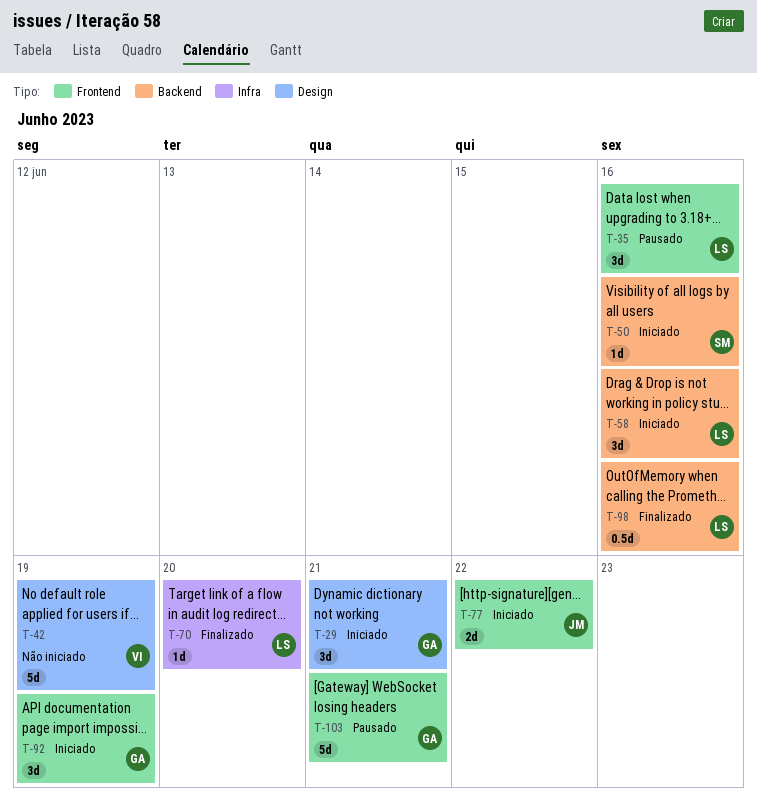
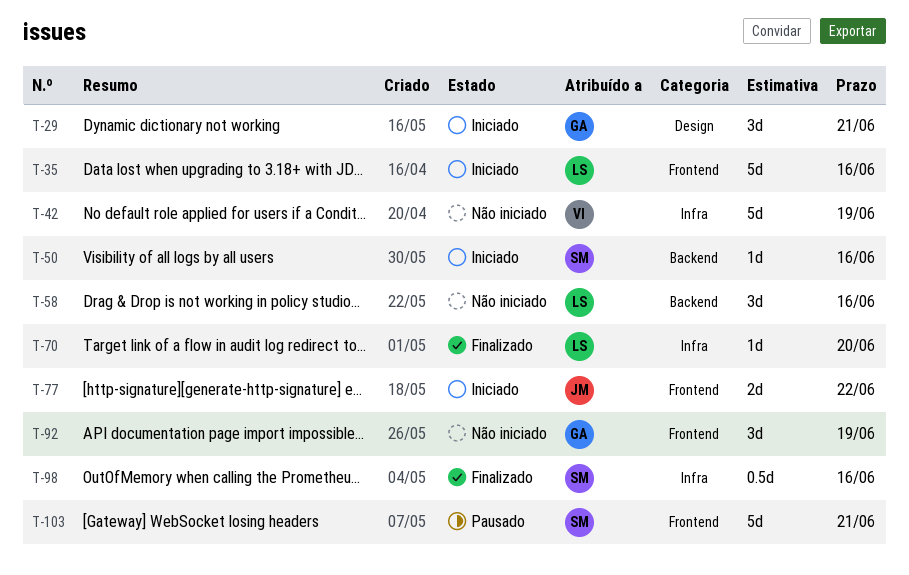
T-35, status: Pausado -> Iniciado
T-35, estimate: 3d -> 5d
T-42, label: Design -> Infra
T-58, status: Iniciado -> Não iniciado
T-92, status: Iniciado -> Não iniciado
T-98, owner: LS -> SM
T-98, label: Backend -> Infra
T-103, owner: GA -> SM

